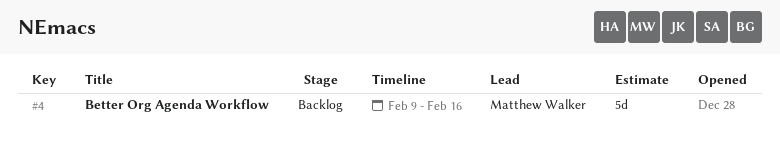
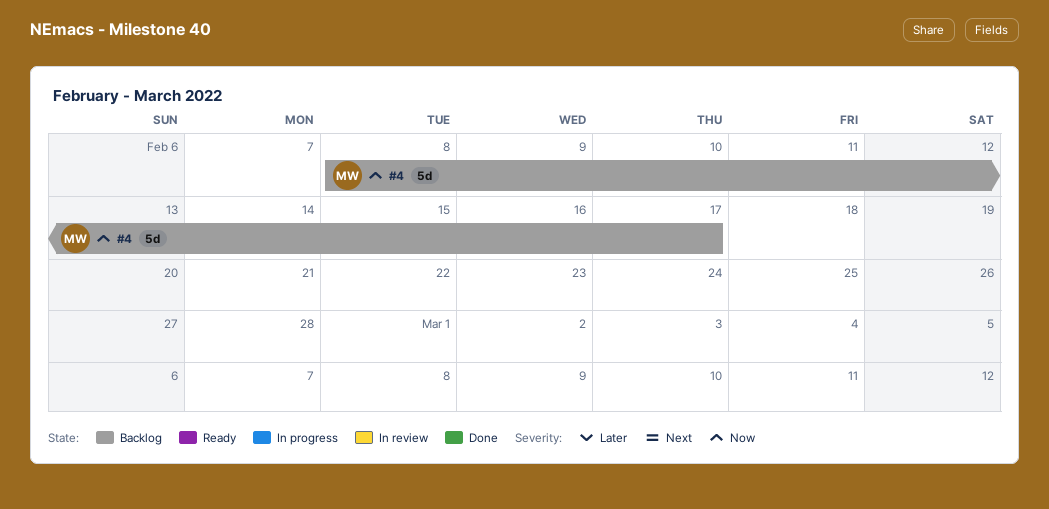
#4, start: Feb 9 -> Feb 8
#4, due: Feb 16 -> Feb 17

